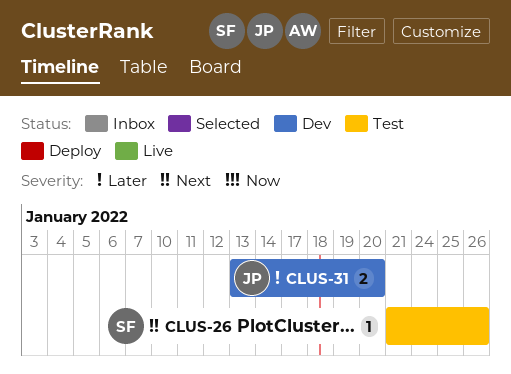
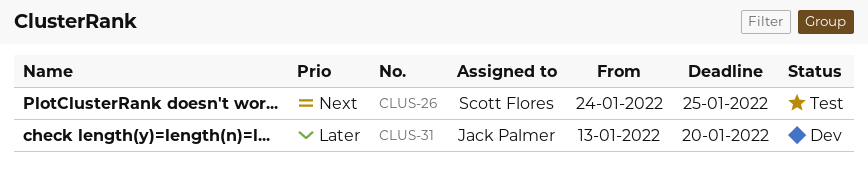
CLUS-26, start: Jan 21 -> Jan 24
CLUS-26, due: Jan 26 -> Jan 25

